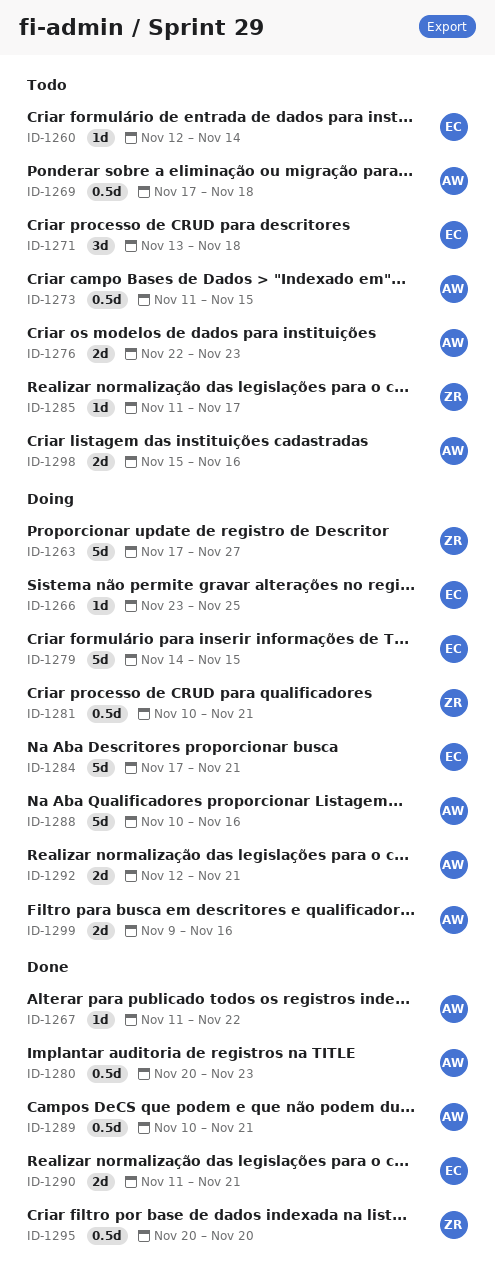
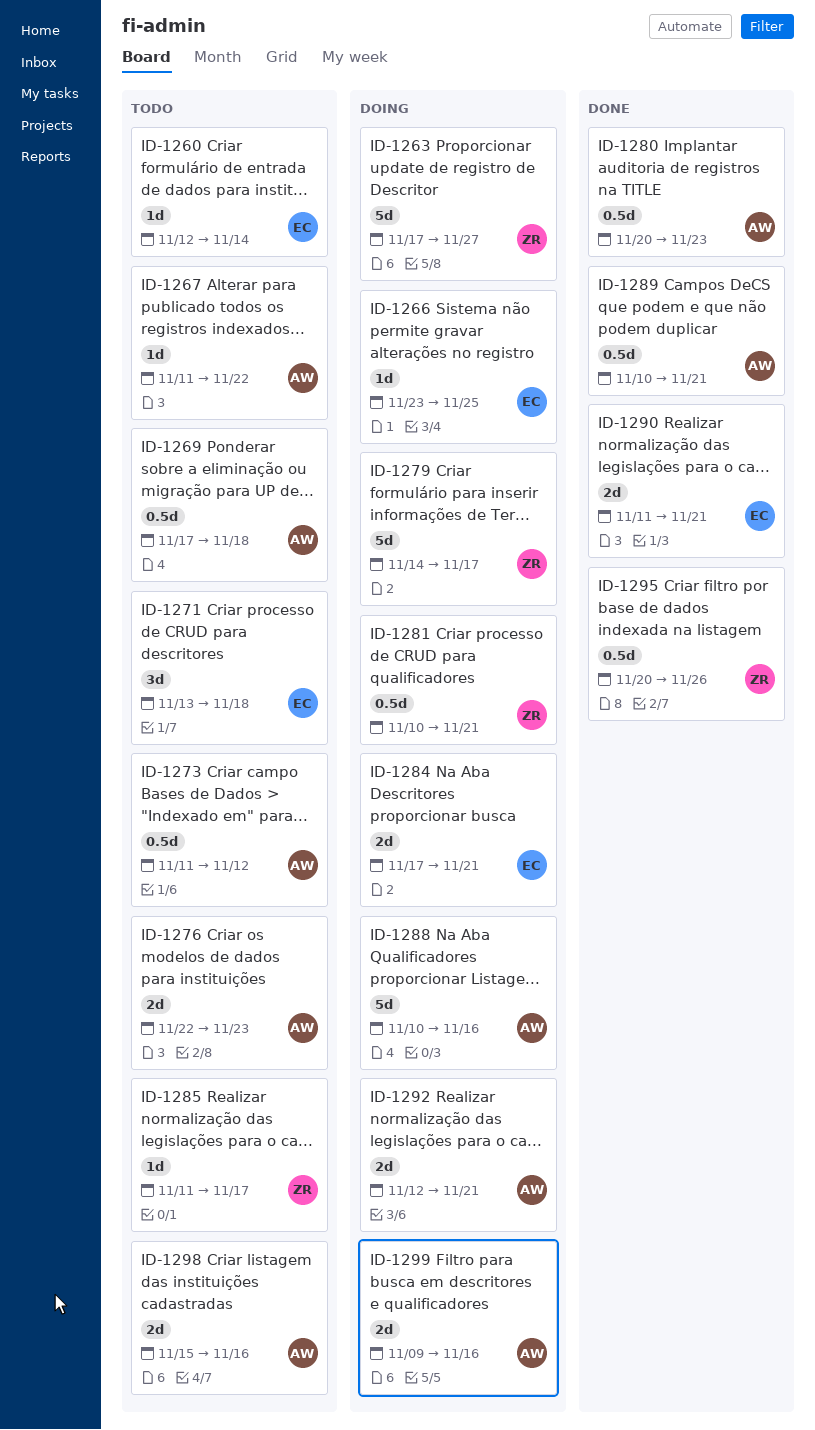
ID-1267, status: Done -> Todo
ID-1273, due: Nov 15 -> Nov 12
ID-1279, owner: EC -> ZR
ID-1279, due: Nov 15 -> Nov 17
ID-1284, estimate: 5d -> 2d
ID-1295, due: Nov 20 -> Nov 26

